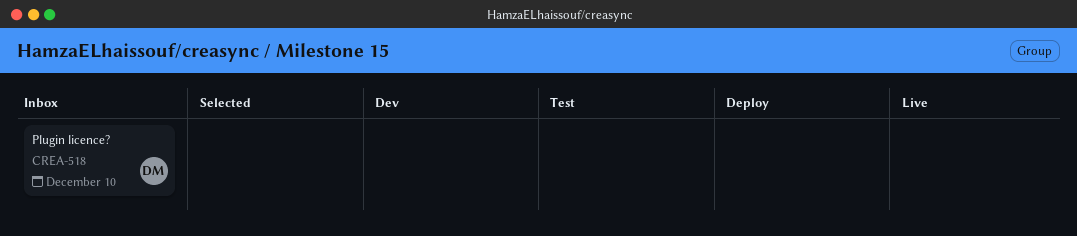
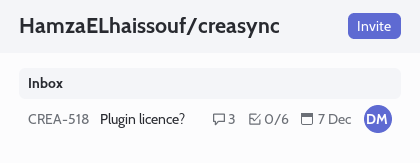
CREA-518, due: Dec 10 -> Dec 7

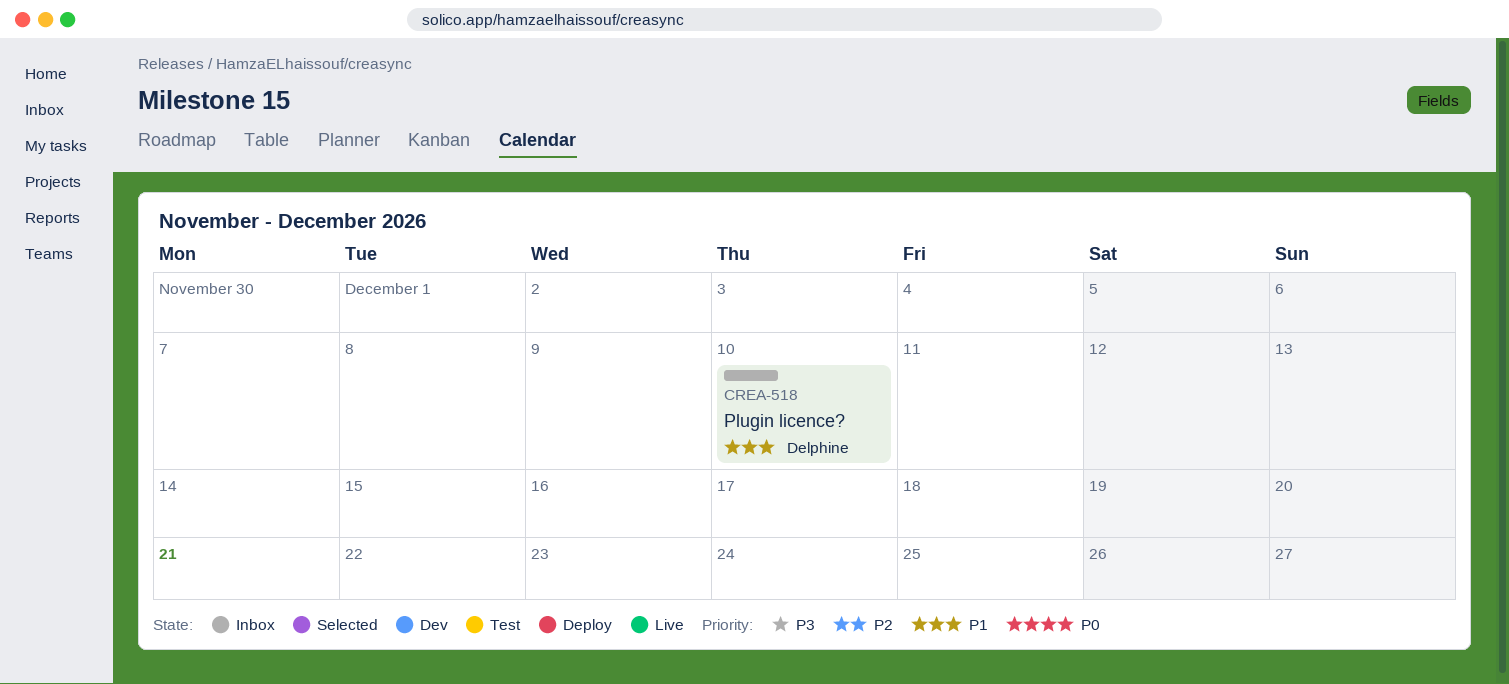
CREA-518, due: Dec 7 -> Dec 10

